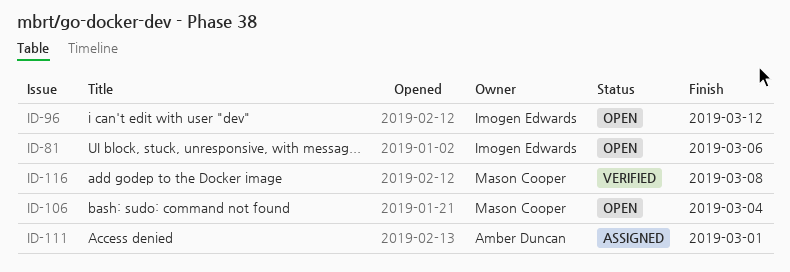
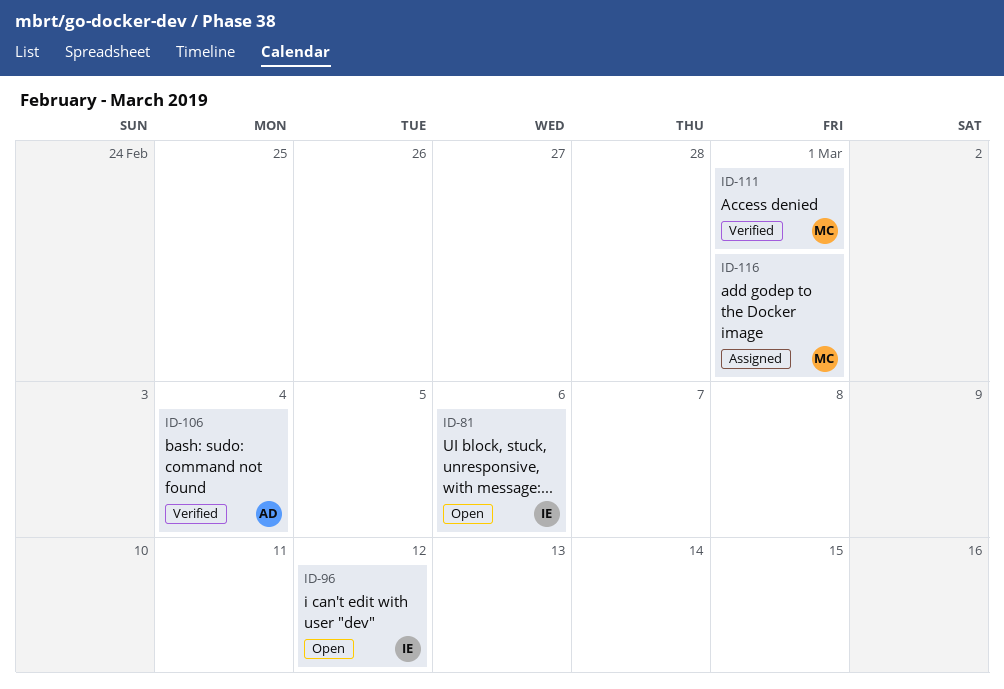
ID-106, status: Open -> Verified
ID-106, owner: Mason Cooper -> Amber Duncan
ID-111, status: Assigned -> Verified
ID-111, owner: Amber Duncan -> Mason Cooper
ID-116, status: Verified -> Assigned
ID-116, due: Mar 8 -> Mar 1

